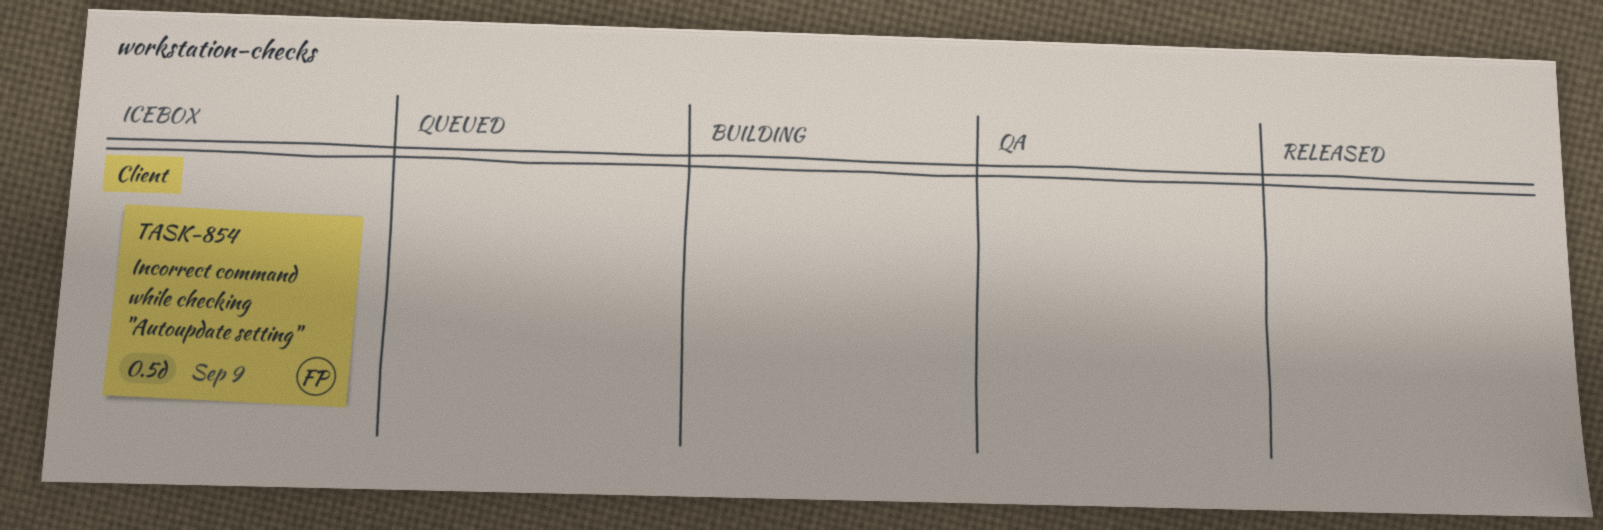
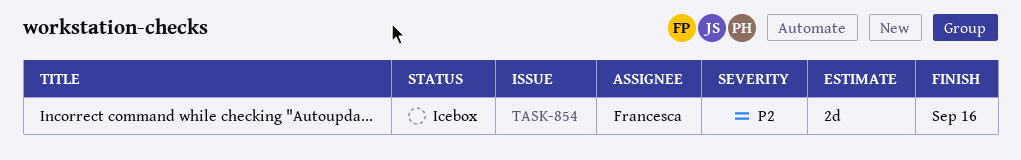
TASK-854, estimate: 0.5d -> 2d
TASK-854, due: Sep 9 -> Sep 16

